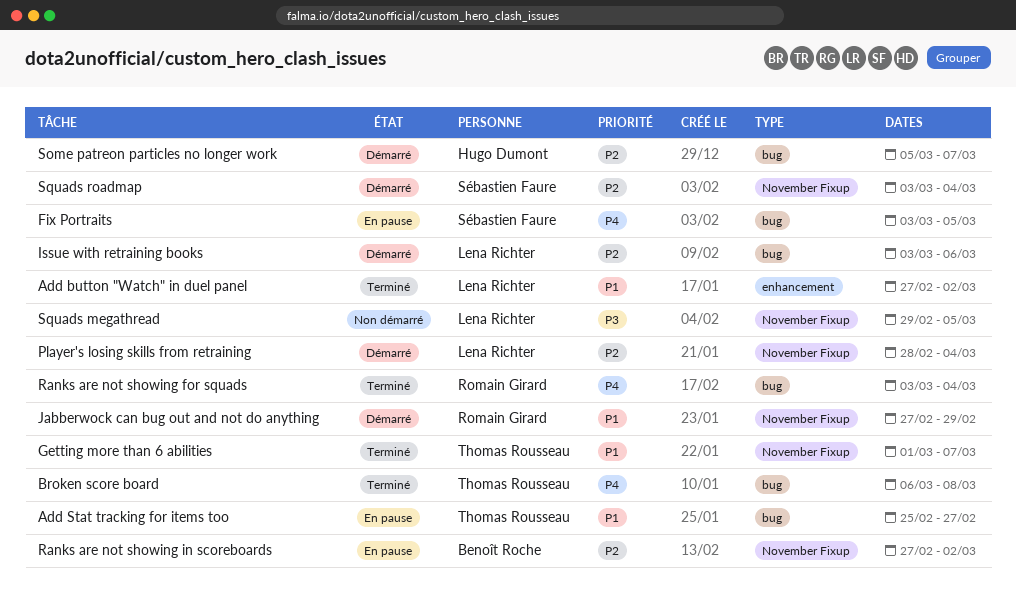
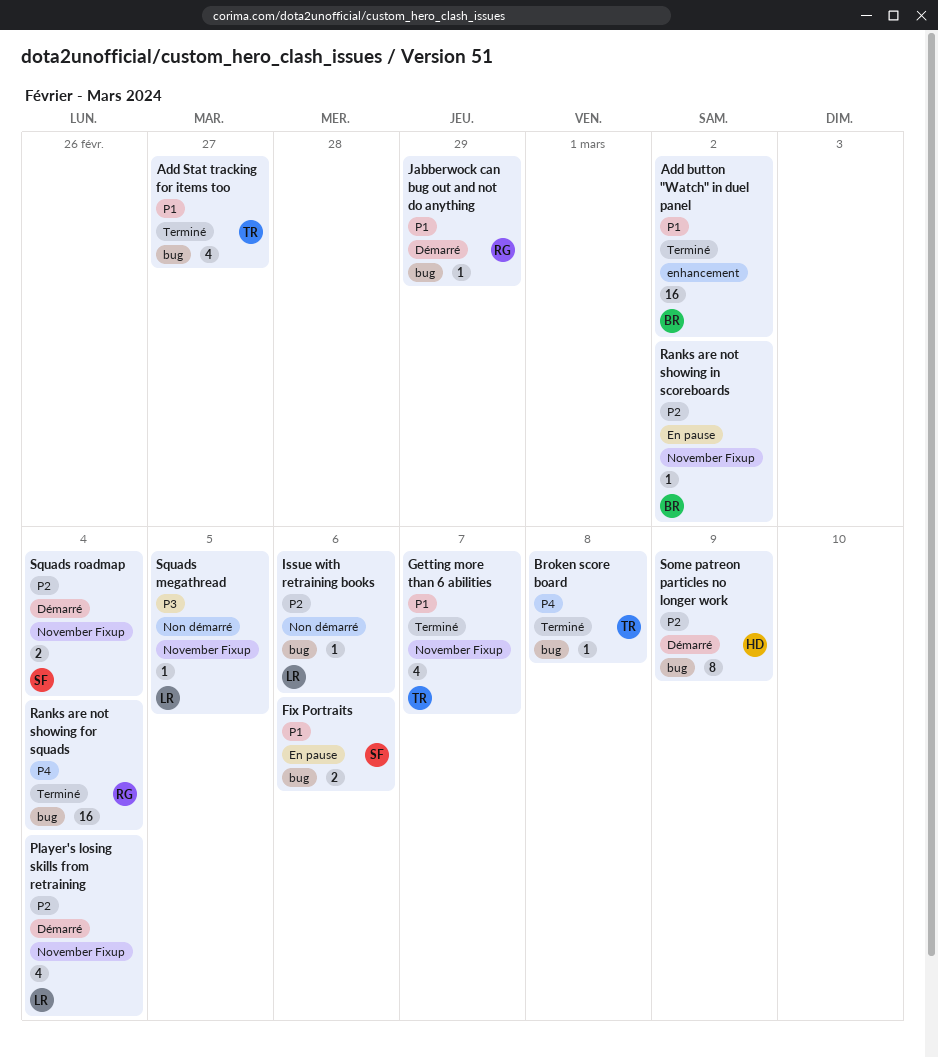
Add button "Watch" in duel panel, owner: Lena Richter -> Benoît Roche
Add Stat tracking for items too, status: En pause -> Terminé
Fix Portraits, priority: P4 -> P1
Fix Portraits, due: Mar 5 -> Mar 6
Issue with retraining books, status: Démarré -> Non démarré
Jabberwock can bug out and not do anything, label: November Fixup -> bug
Some patreon particles no longer work, due: Mar 7 -> Mar 9

